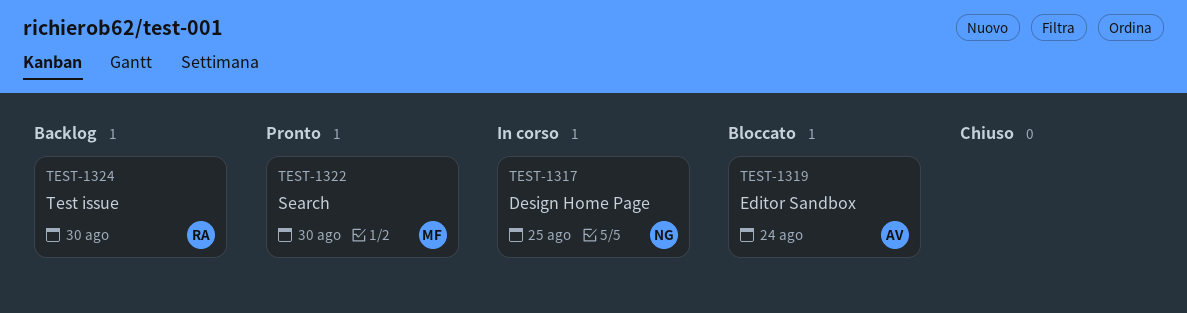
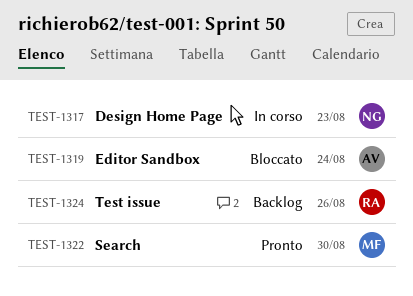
TEST-1317, due: Aug 25 -> Aug 23
TEST-1324, due: Aug 30 -> Aug 26

